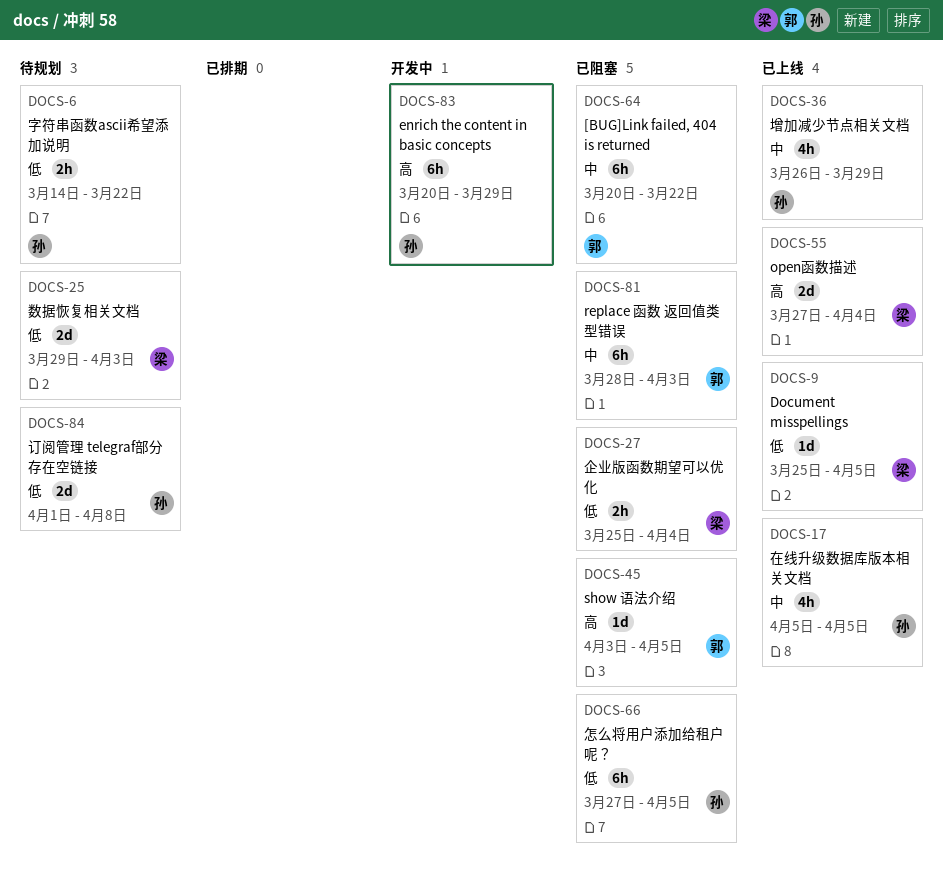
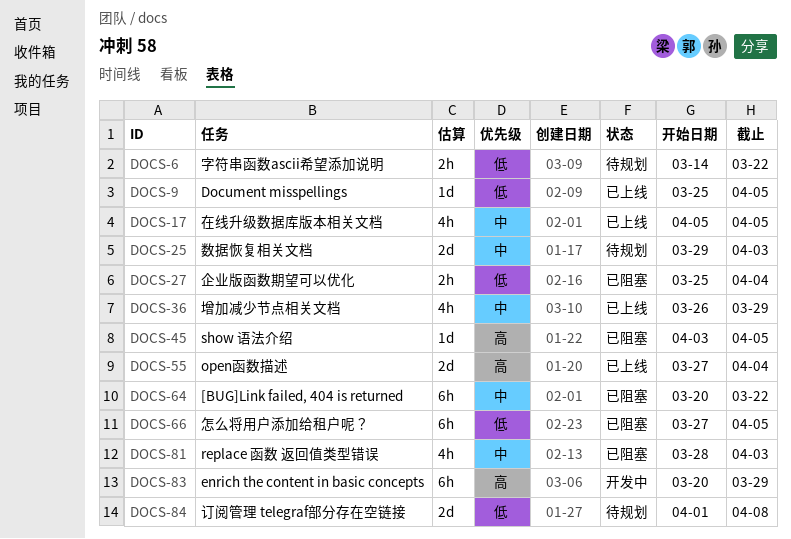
DOCS-25, priority: 低 -> 中
DOCS-81, estimate: 6h -> 4h

